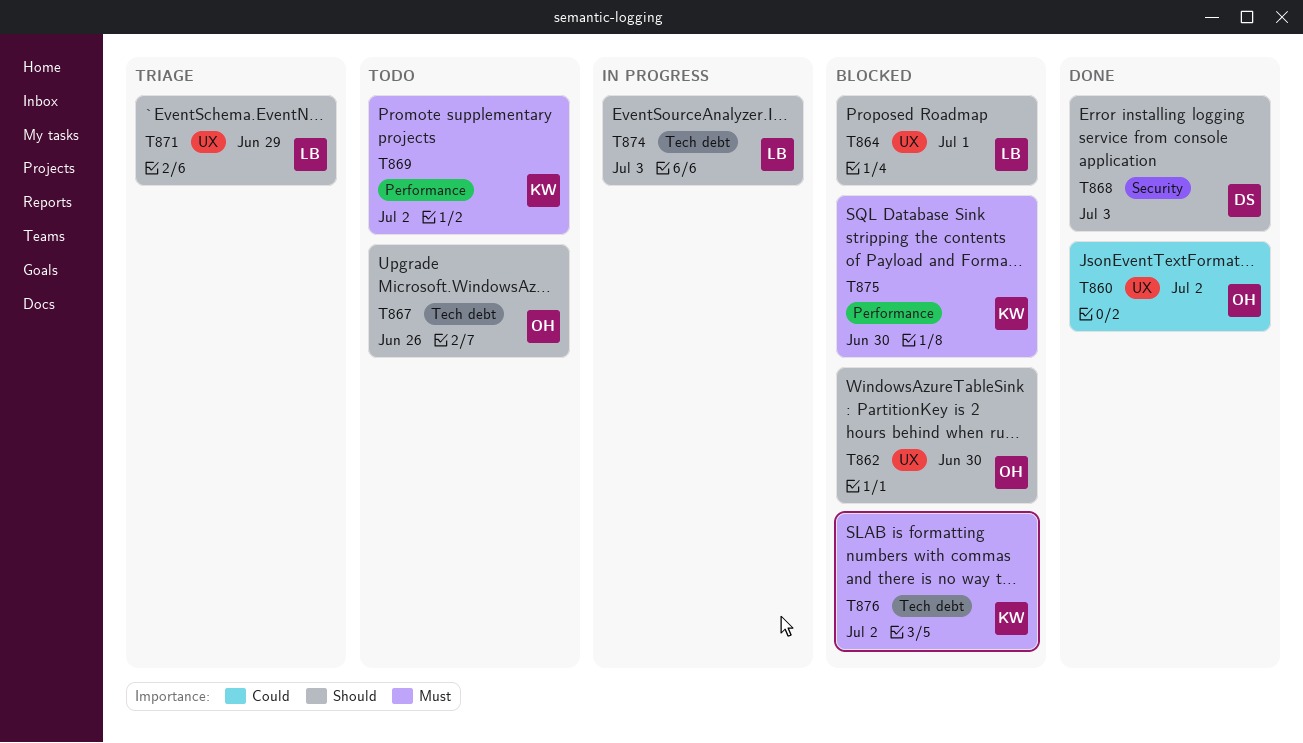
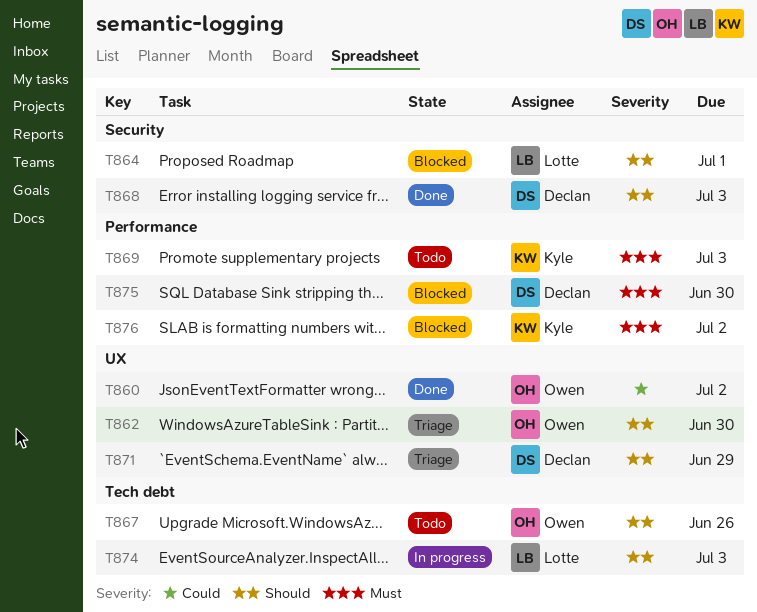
T862, status: Blocked -> Triage
T864, label: UX -> Security
T869, due: Jul 2 -> Jul 3
T871, owner: Lotte -> Declan
T875, owner: Kyle -> Declan
T876, label: Tech debt -> Performance

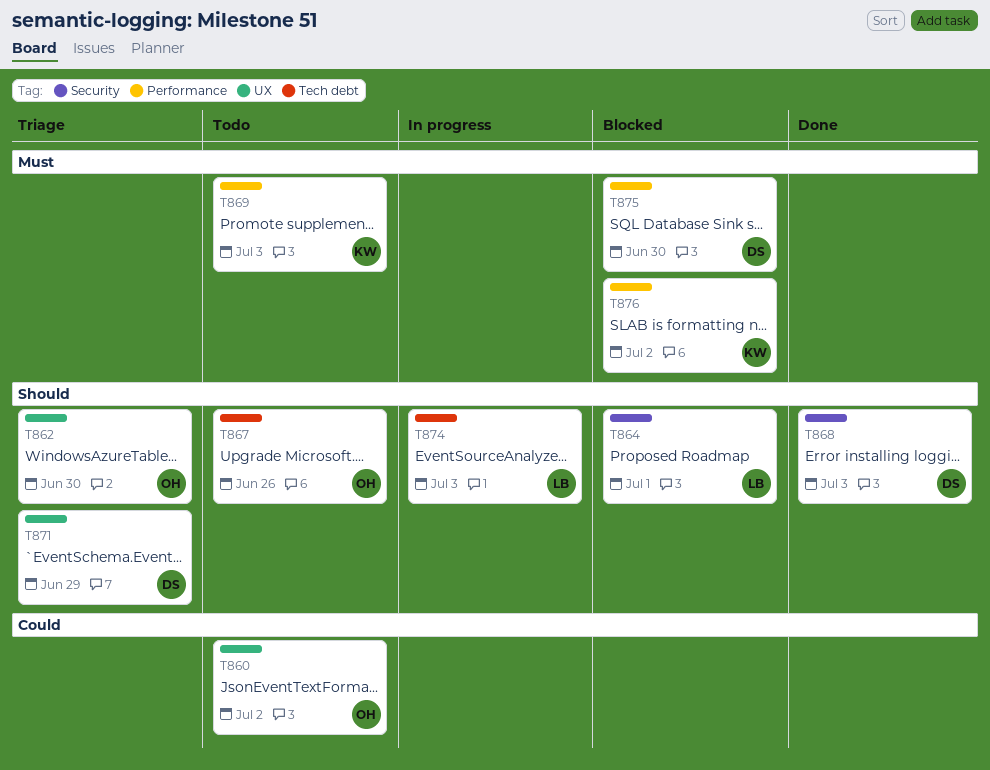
T860, status: Done -> Todo

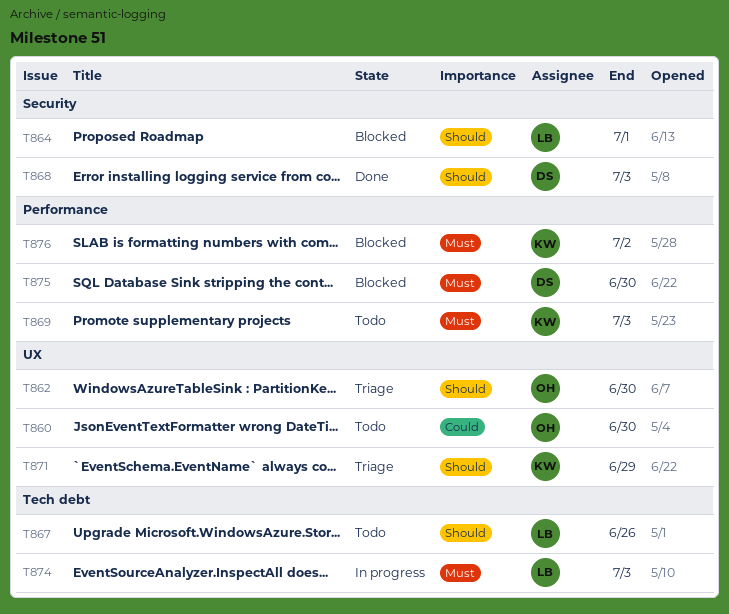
T860, due: Jul 2 -> Jun 30
T867, owner: OH -> LB
T871, owner: DS -> KW
T874, priority: Should -> Must

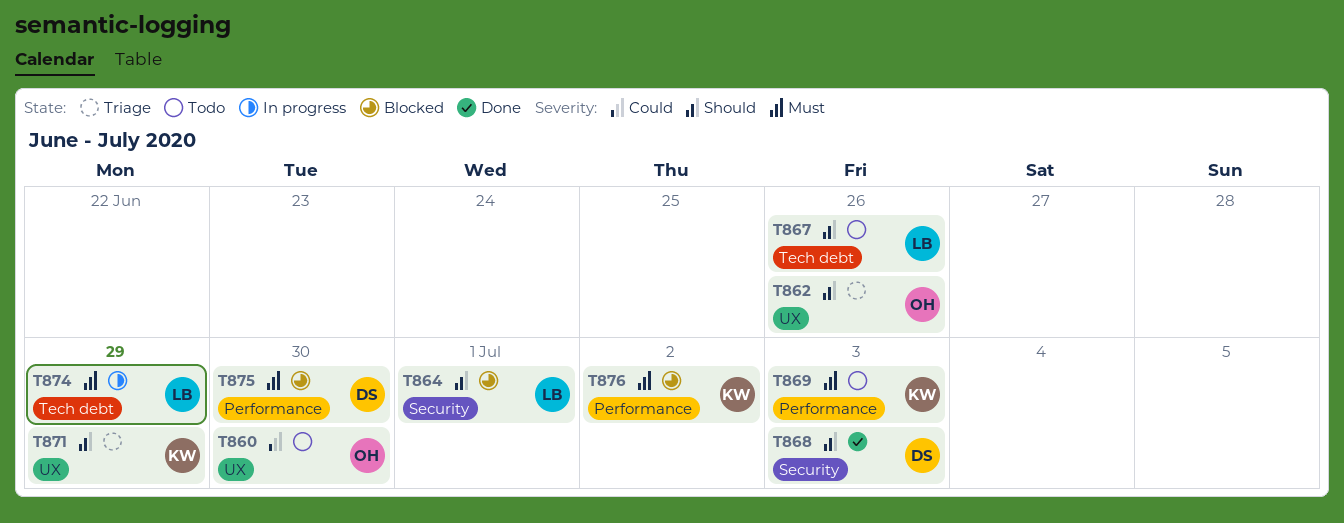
T862, due: Jun 30 -> Jun 26
T874, due: Jul 3 -> Jun 29

